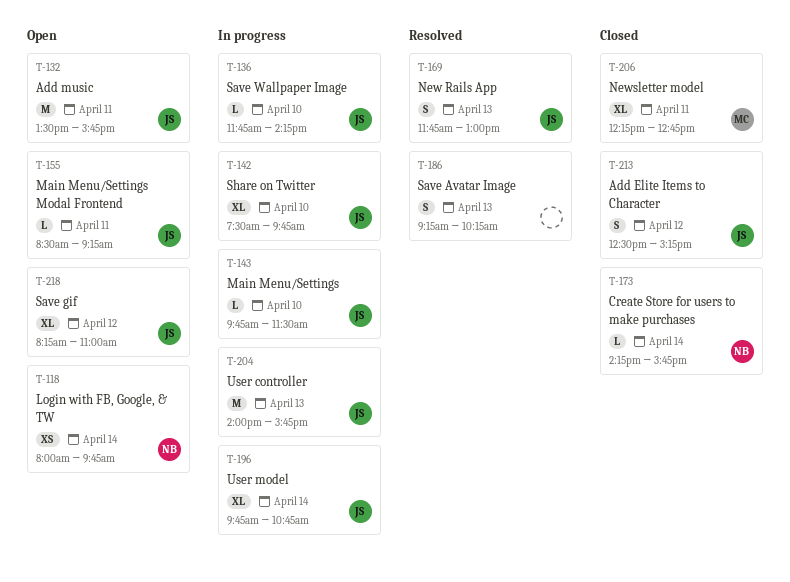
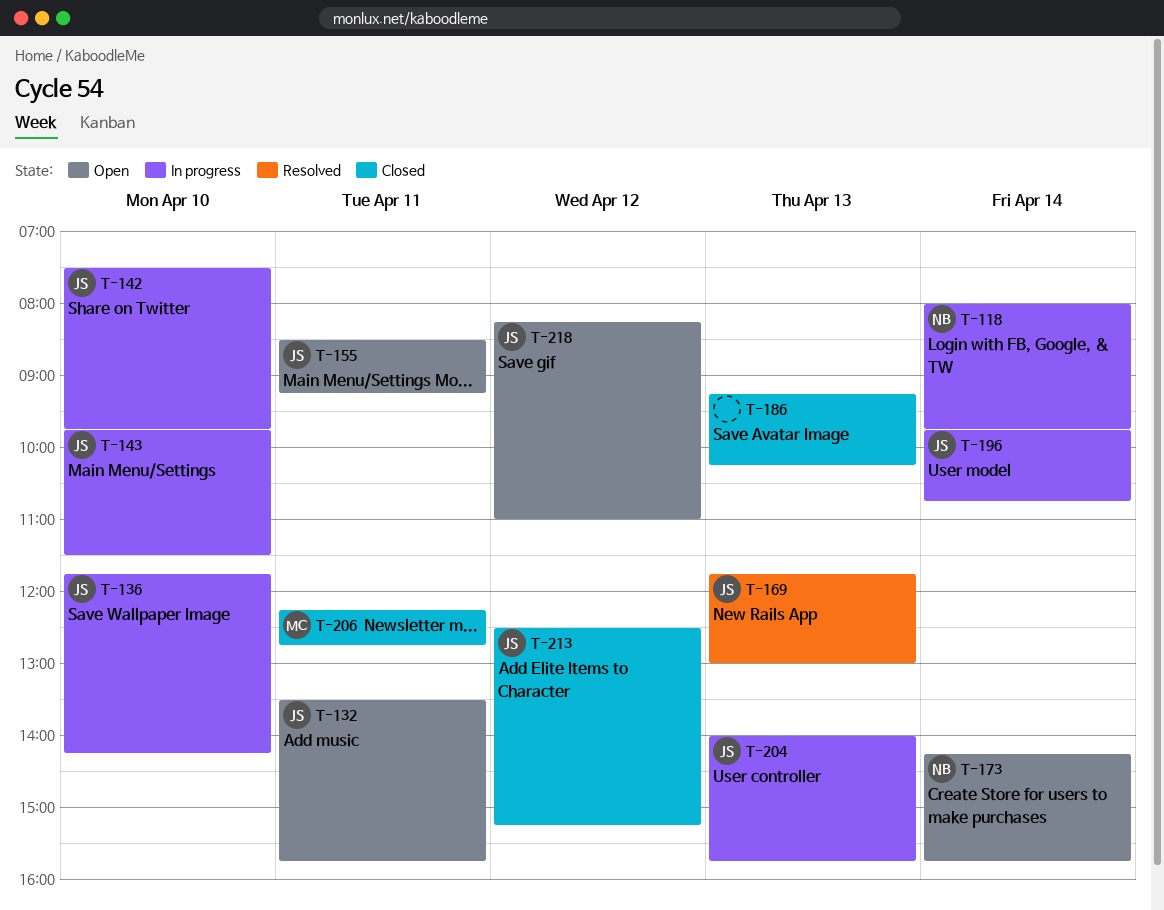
T-118, status: Open -> In progress
T-173, status: Closed -> Open
T-186, status: Resolved -> Closed

